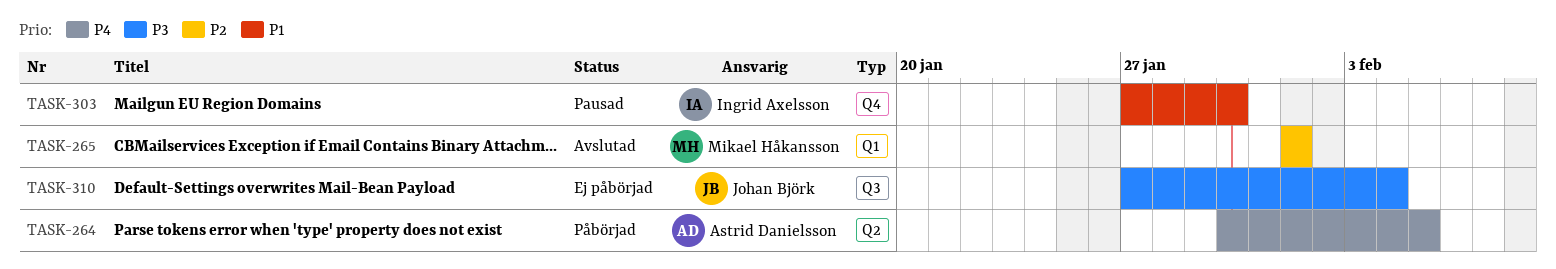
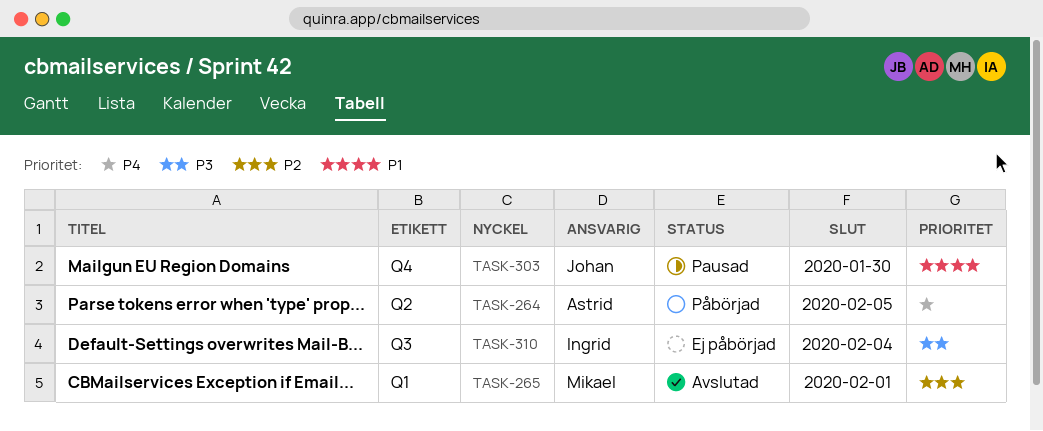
TASK-303, owner: Ingrid Axelsson -> Johan Björk
TASK-310, owner: Johan Björk -> Ingrid Axelsson

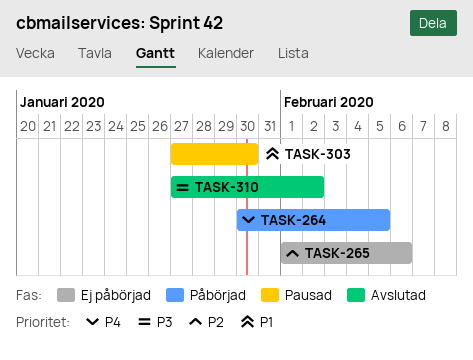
TASK-265, status: Avslutad -> Ej påbörjad
TASK-265, due: Feb 1 -> Feb 6
TASK-310, status: Ej påbörjad -> Avslutad
TASK-310, due: Feb 4 -> Feb 2

